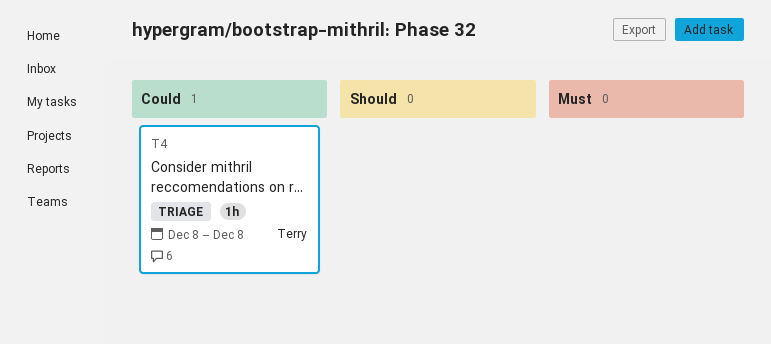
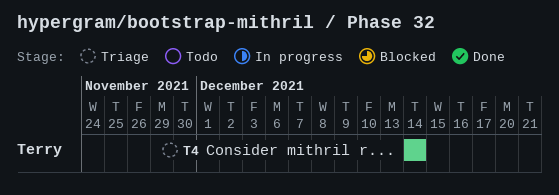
T4, start: Dec 8 -> Dec 14
T4, due: Dec 8 -> Dec 14

